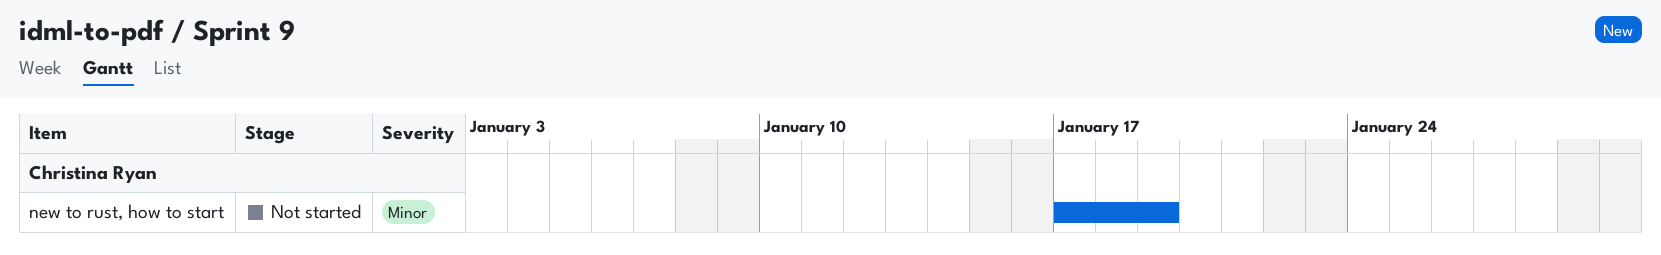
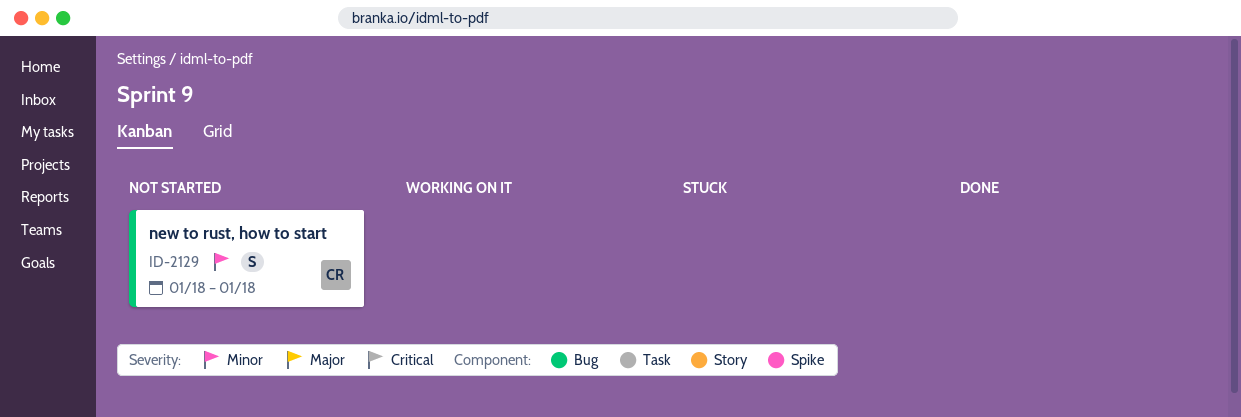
new to rust, how to start, start: Jan 17 -> Jan 18
new to rust, how to start, due: Jan 19 -> Jan 18

